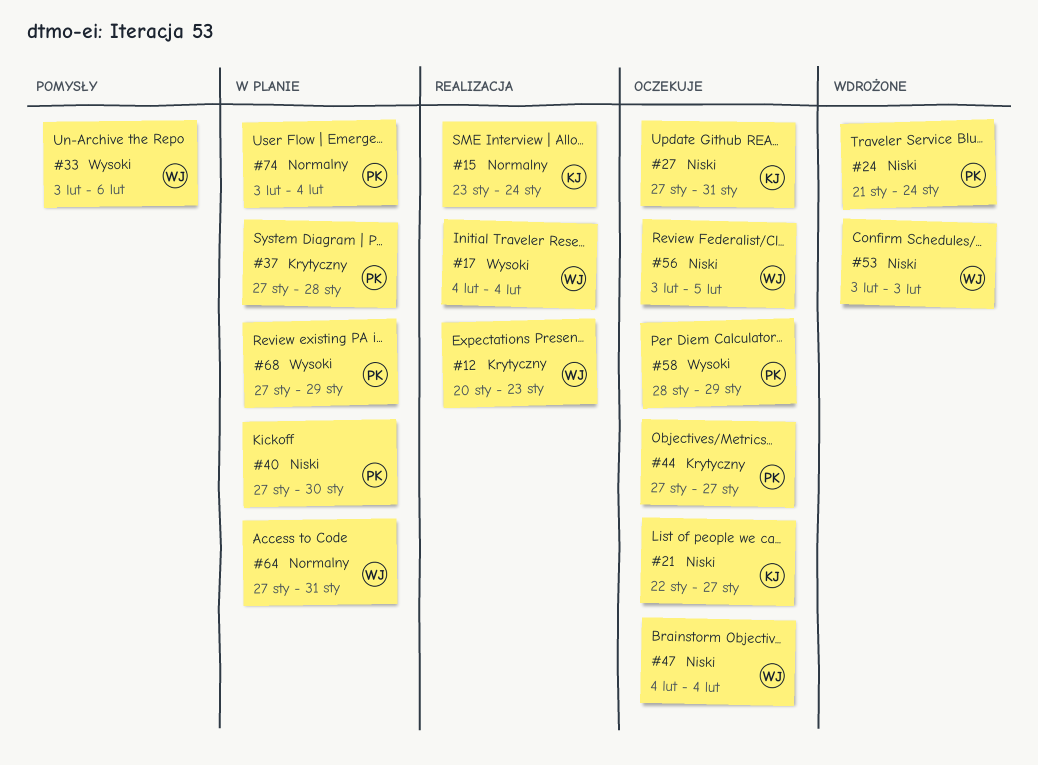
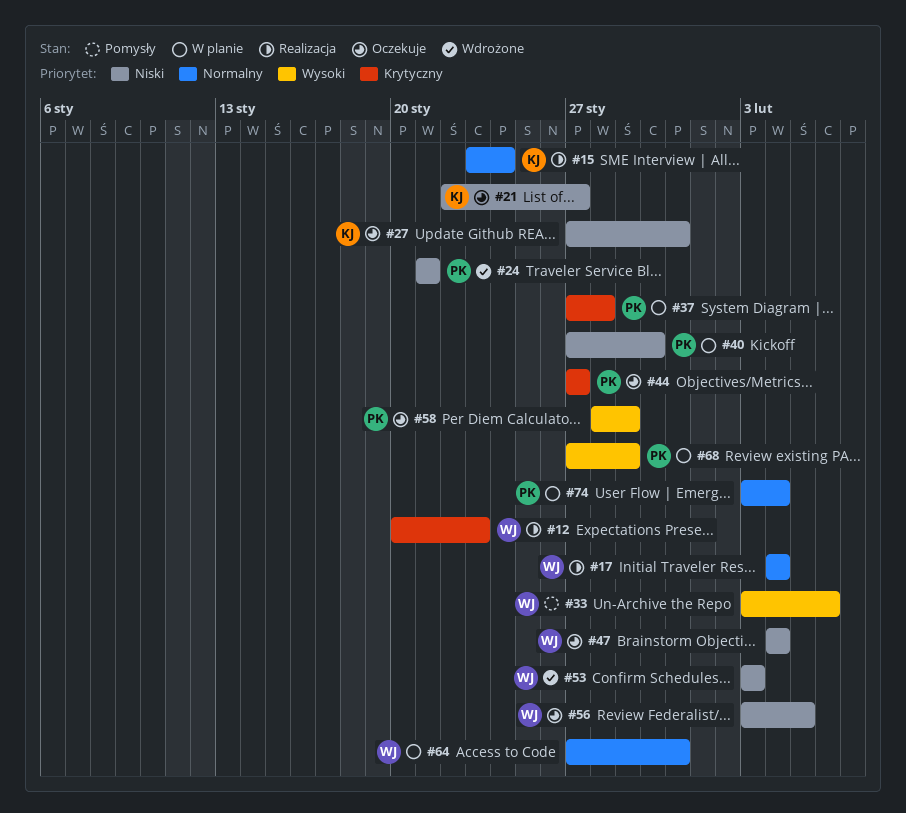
#17, priority: Wysoki -> Normalny
#24, due: Jan 24 -> Jan 21

